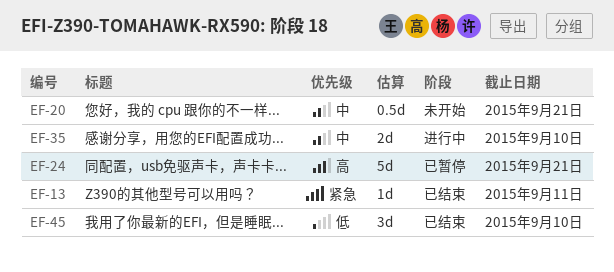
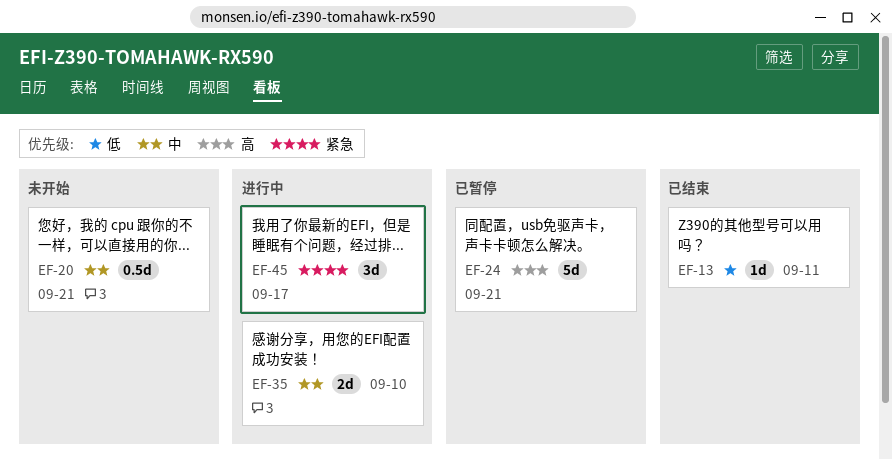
EF-13, priority: 紧急 -> 低
EF-45, status: 已结束 -> 进行中
EF-45, priority: 低 -> 紧急
EF-45, due: Sep 10 -> Sep 17

